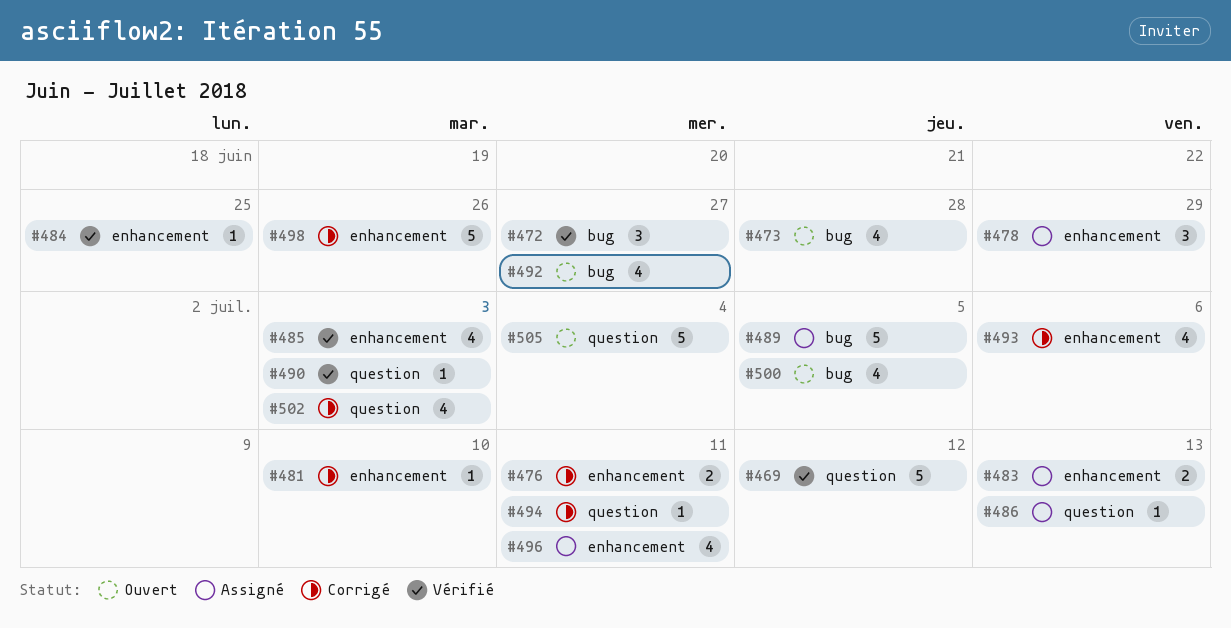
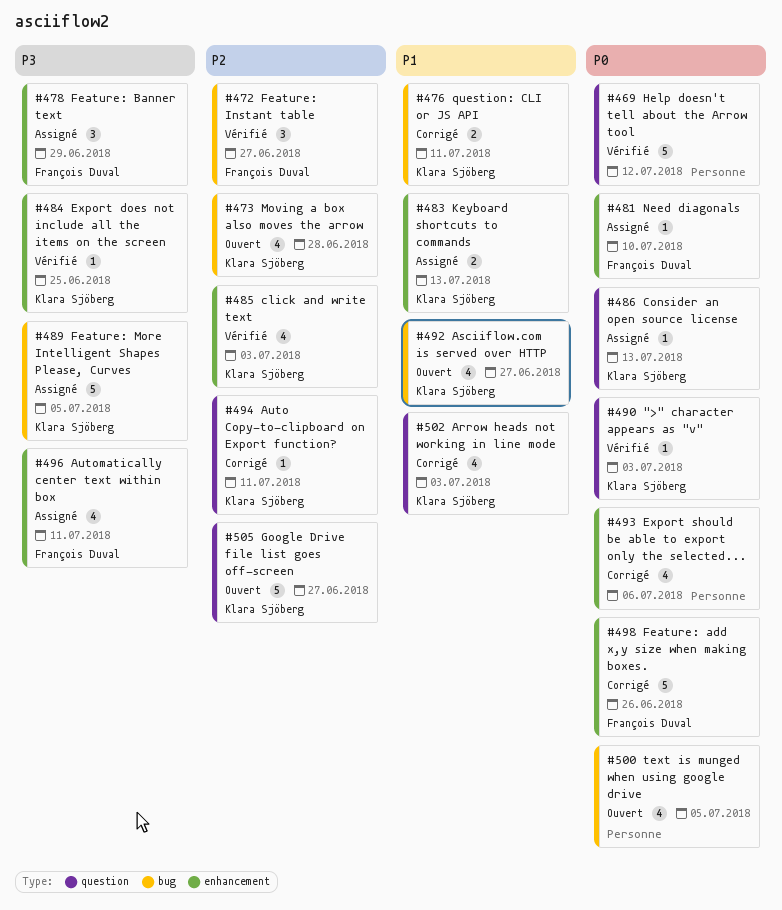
#476, label: enhancement -> bug
#481, status: Corrigé -> Assigné
#505, due: Jul 4 -> Jun 27

